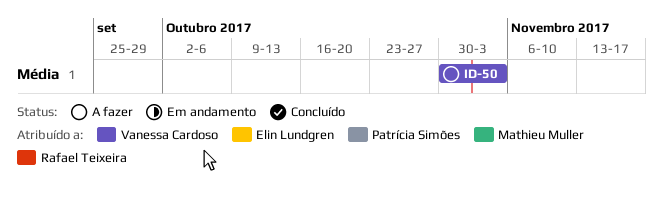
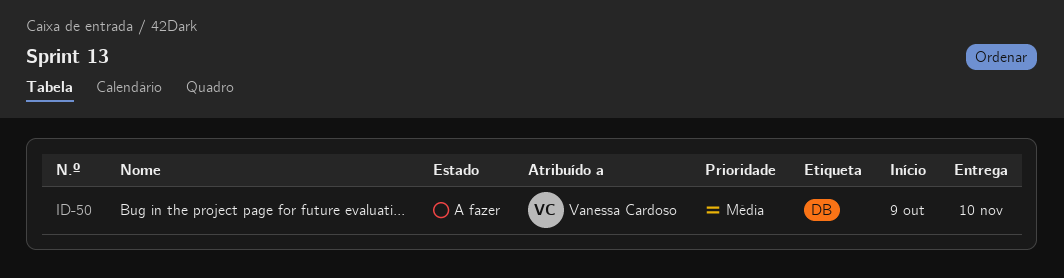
ID-50, start: Oct 30 -> Oct 9
ID-50, due: Nov 3 -> Nov 10

